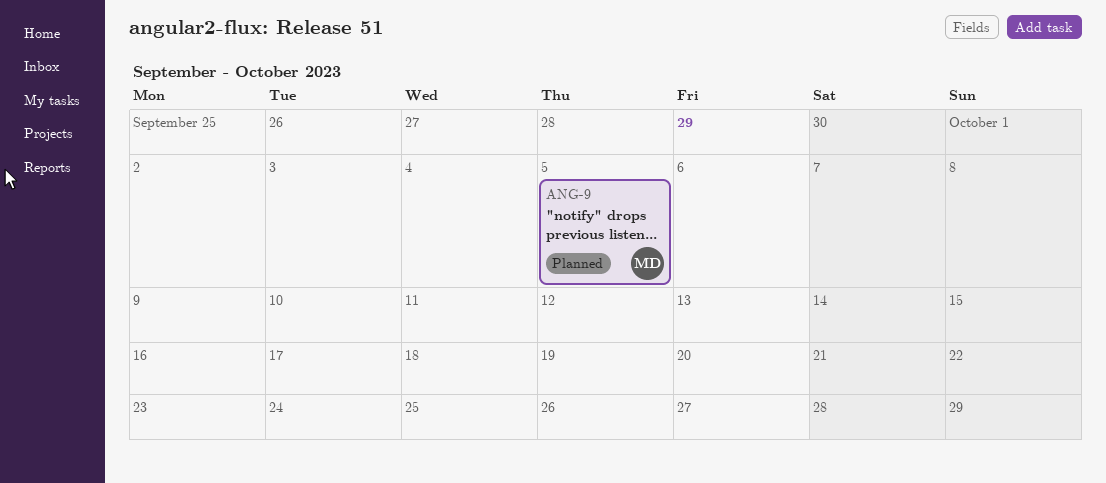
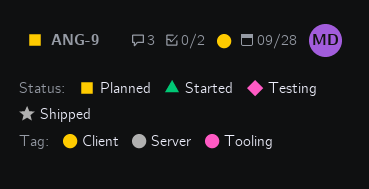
ANG-9, due: Oct 5 -> Sep 28

